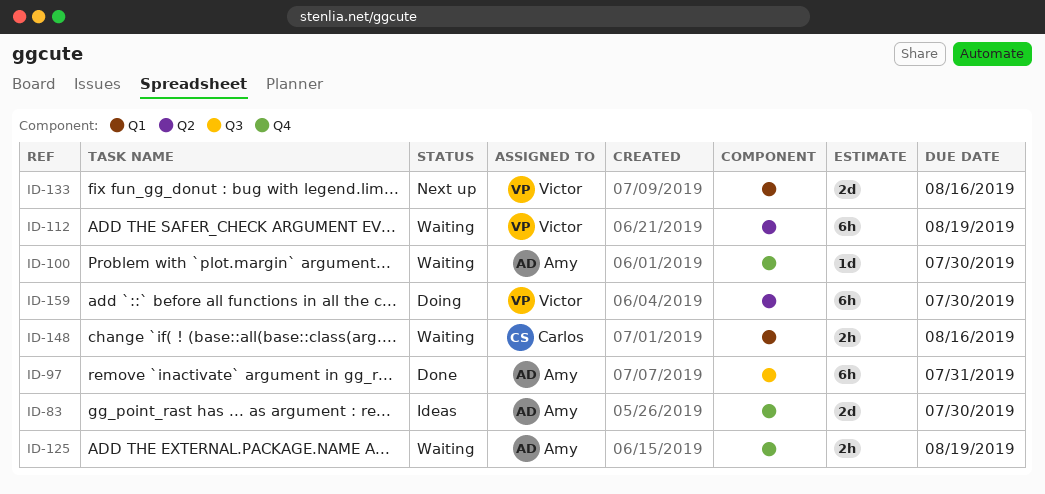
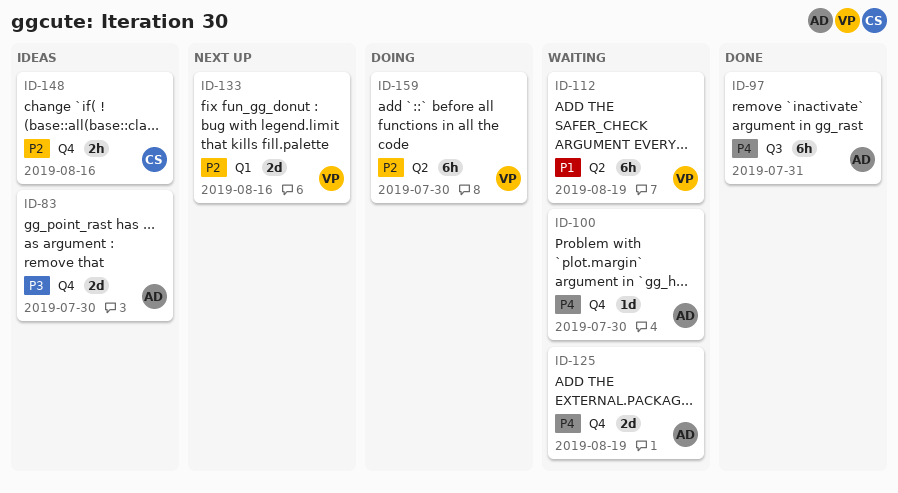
ID-125, estimate: 2h -> 2d
ID-148, status: Waiting -> Ideas
ID-148, label: Q1 -> Q4

